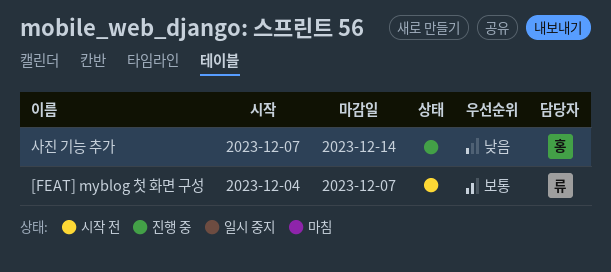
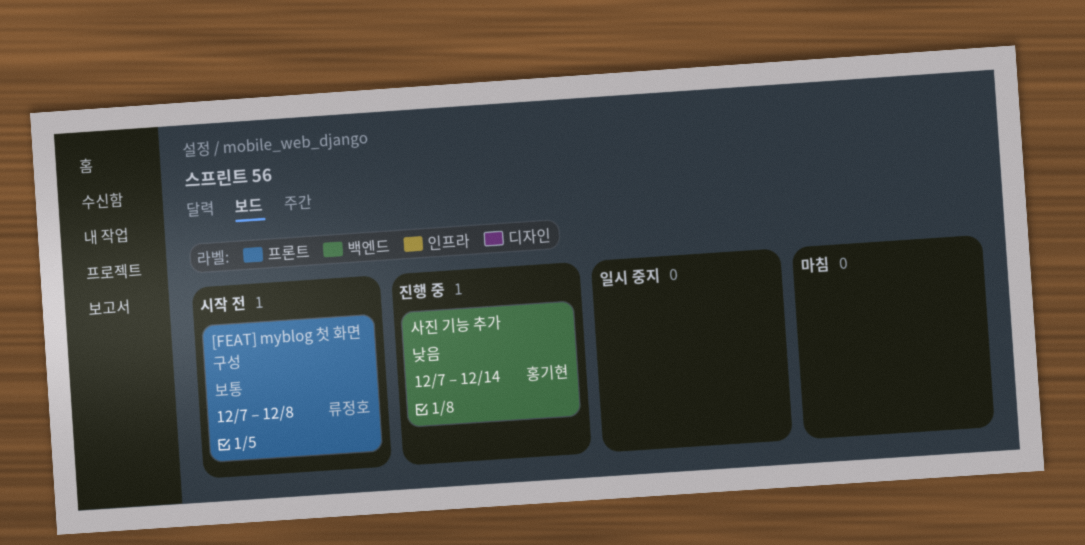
[FEAT] myblog 첫 화면 구성, start: Dec 4 -> Dec 7
[FEAT] myblog 첫 화면 구성, due: Dec 7 -> Dec 8

